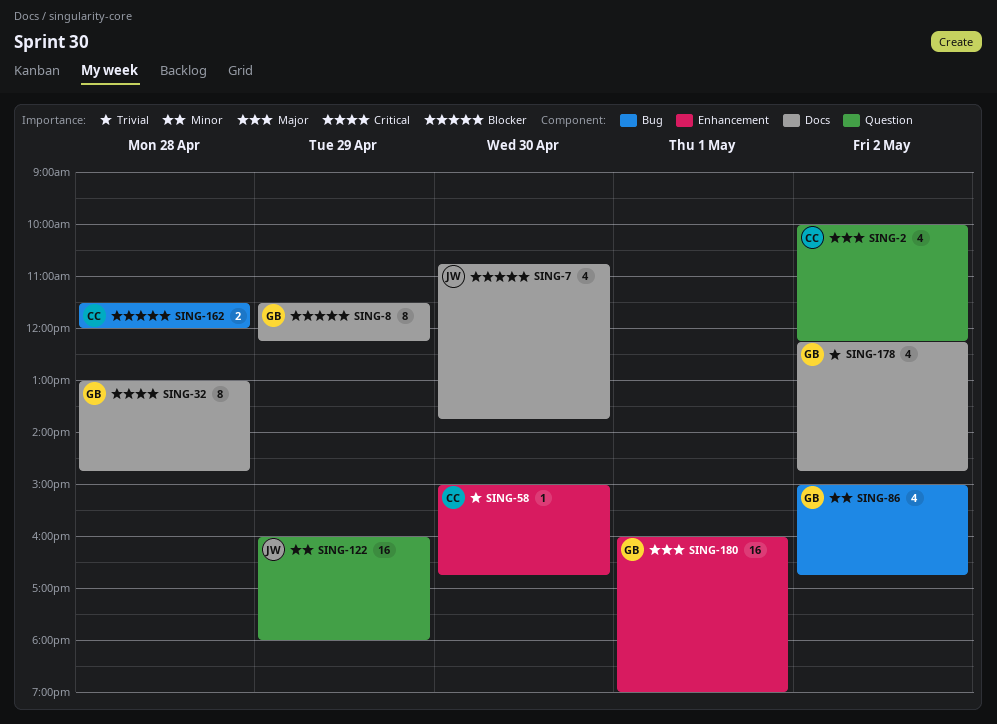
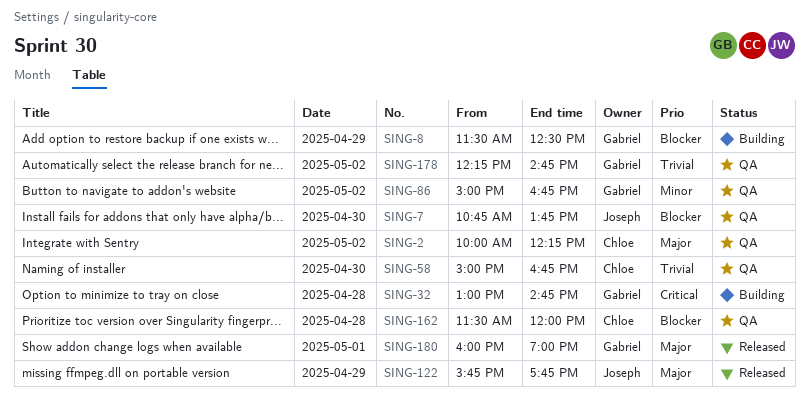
SING-8, ends: 12:15 -> 12:30
SING-122, priority: Minor -> Major
SING-122, begins: 16:00 -> 15:45
SING-122, ends: 18:00 -> 17:45

